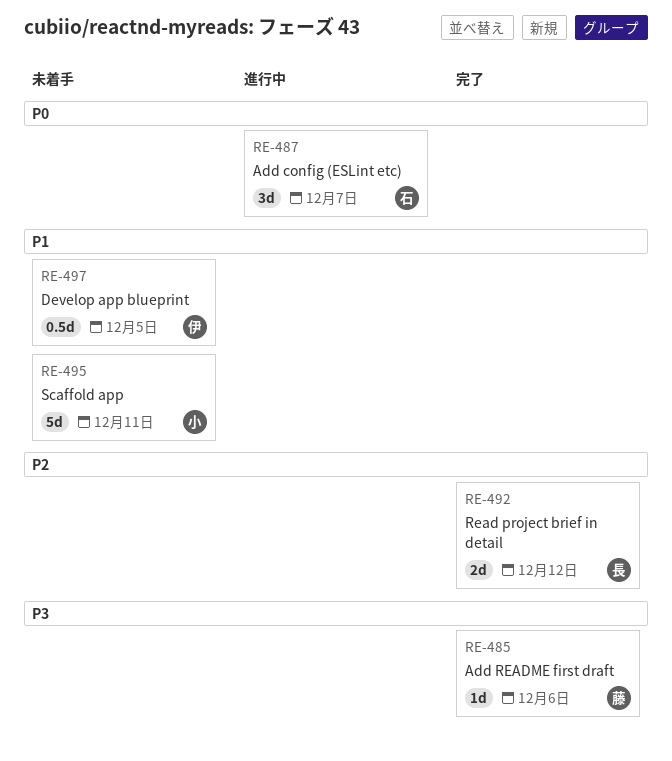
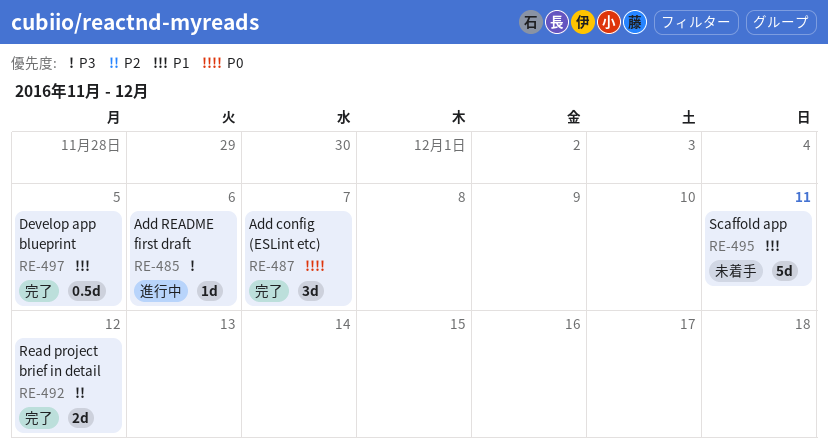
RE-485, status: 完了 -> 進行中
RE-487, status: 進行中 -> 完了
RE-497, status: 未着手 -> 完了

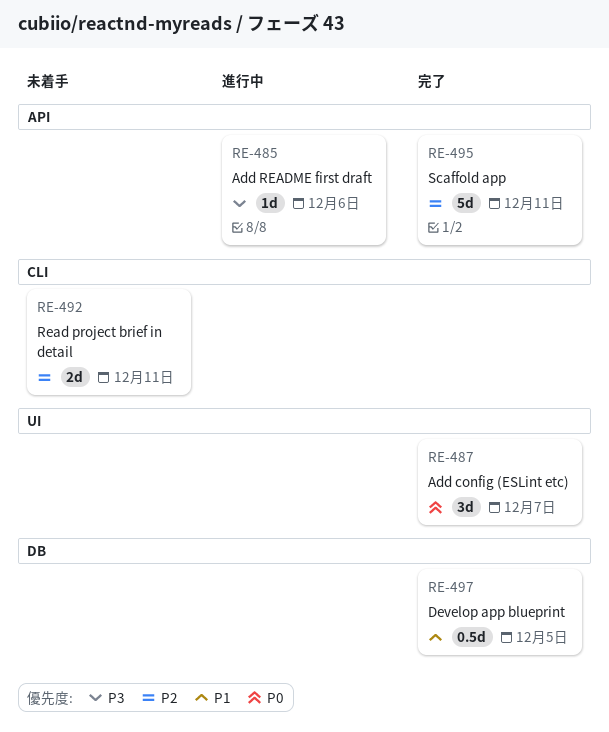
RE-492, status: 完了 -> 未着手
RE-492, due: Dec 12 -> Dec 11
RE-495, status: 未着手 -> 完了
RE-495, priority: P1 -> P2

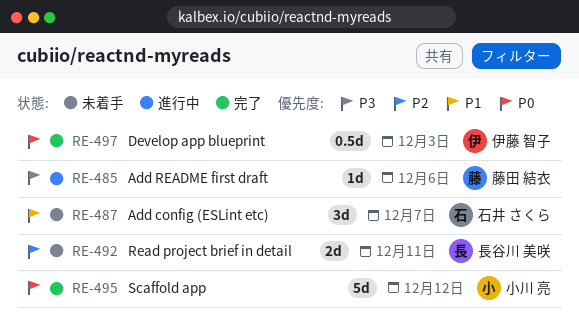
RE-487, status: 完了 -> 未着手
RE-487, priority: P0 -> P1
RE-495, priority: P2 -> P0
RE-495, due: Dec 11 -> Dec 12
RE-497, priority: P1 -> P0
RE-497, due: Dec 5 -> Dec 3

